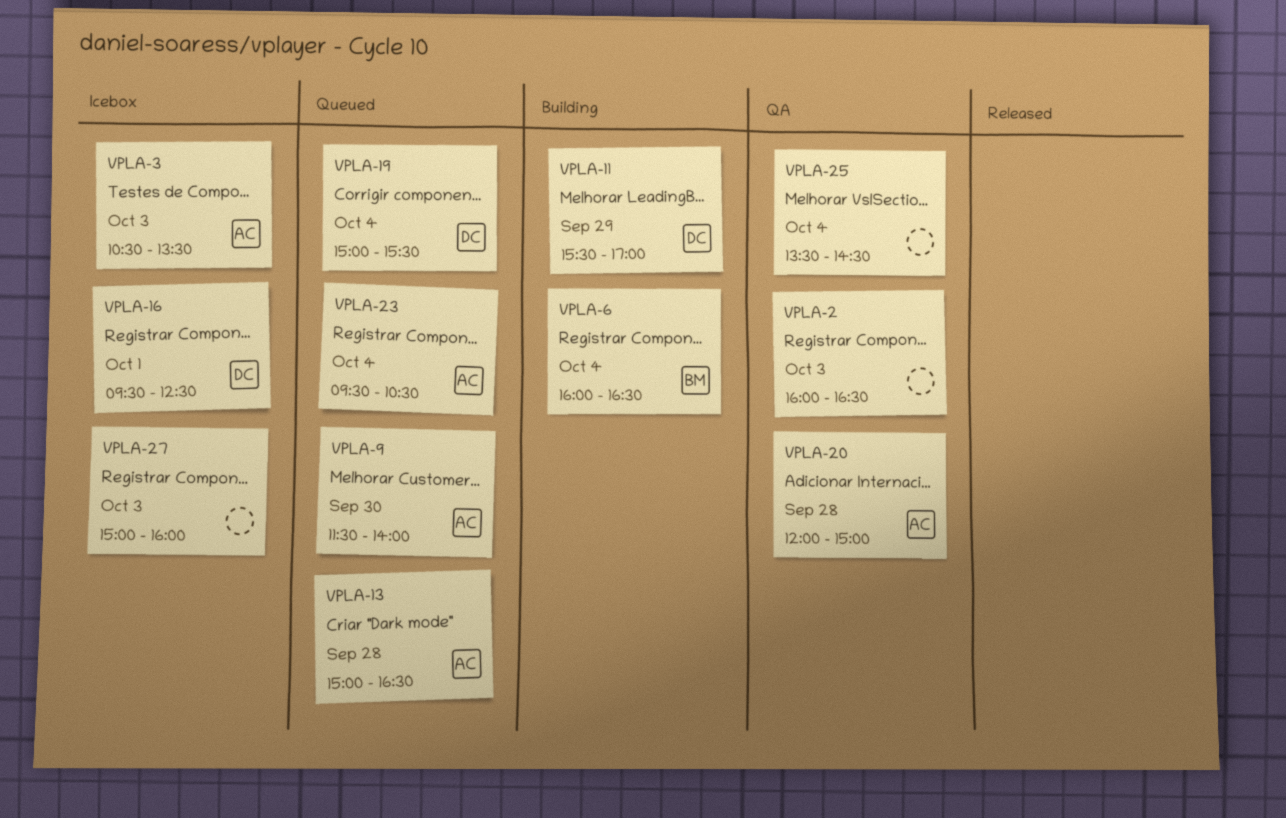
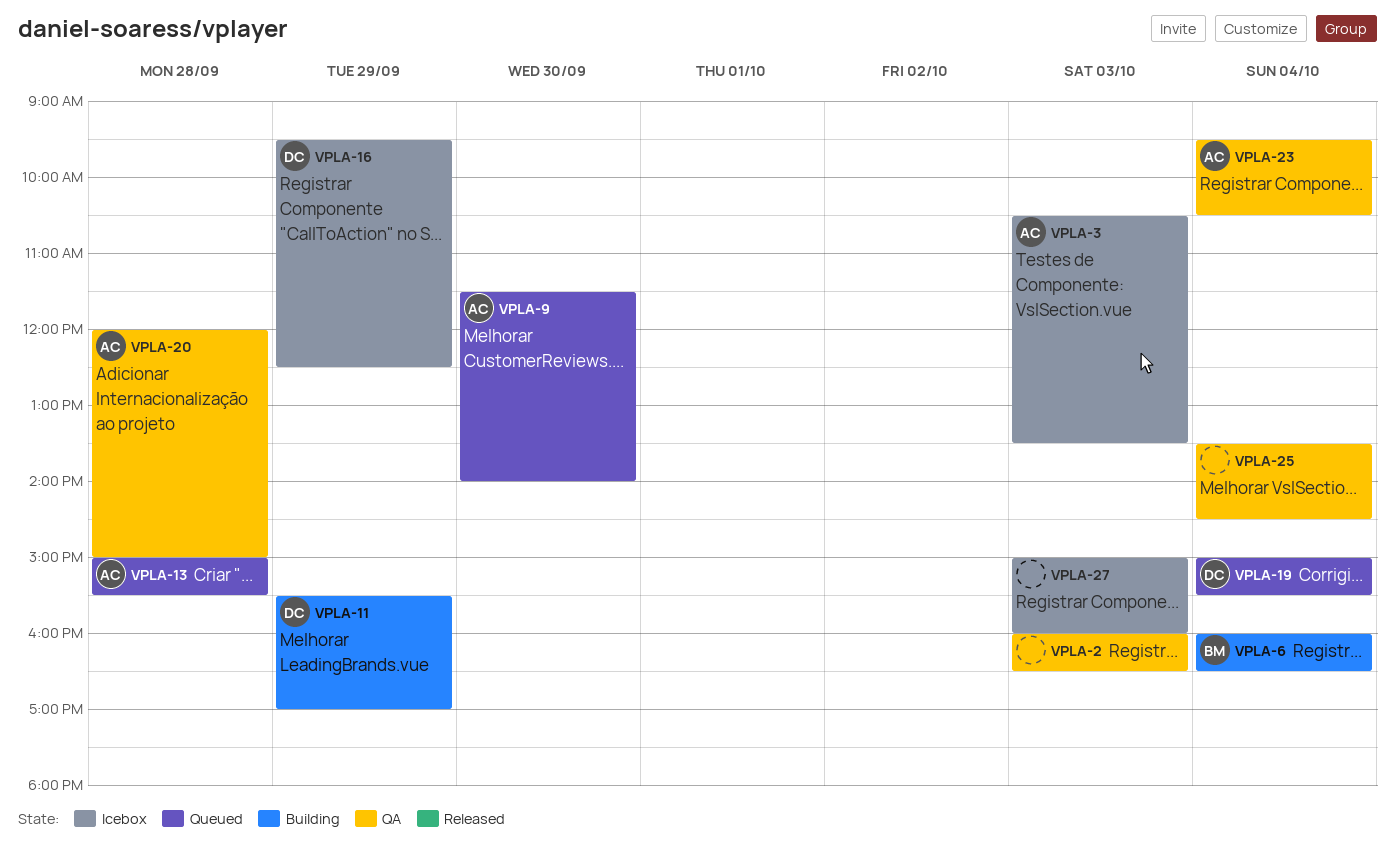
VPLA-13, ends: 16:30 -> 15:30
VPLA-16, day: Oct 1 -> Sep 29
VPLA-23, status: Queued -> QA

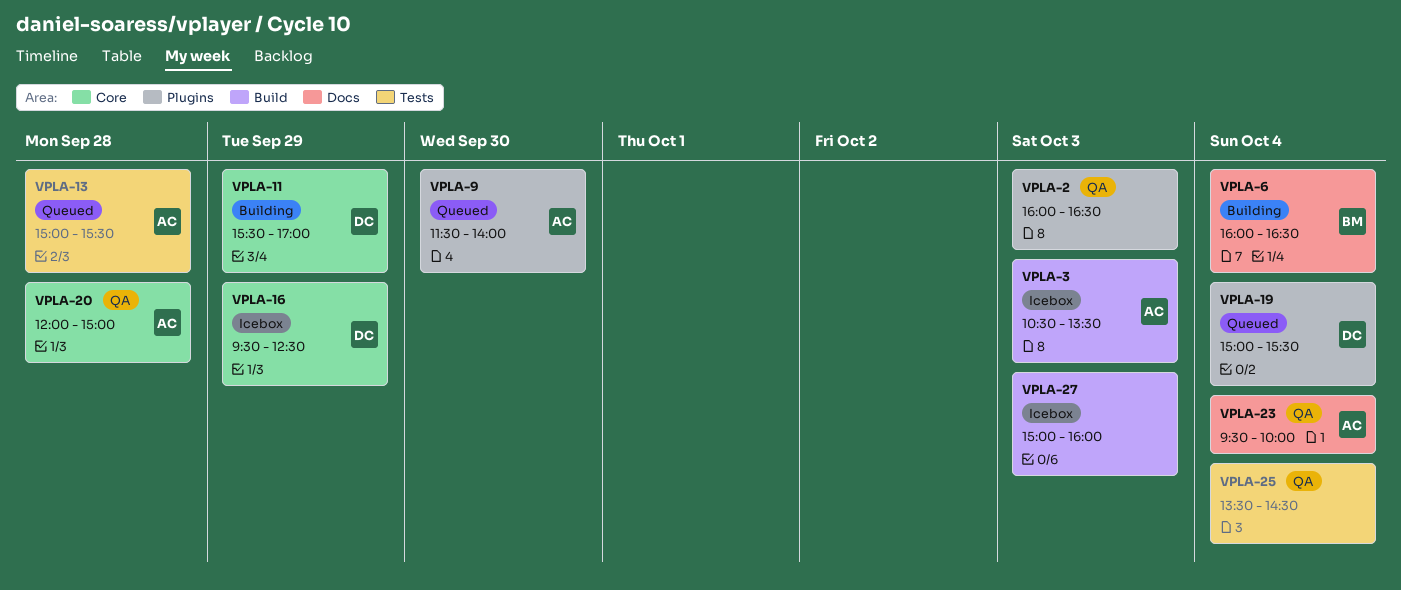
VPLA-23, ends: 10:30 -> 10:00

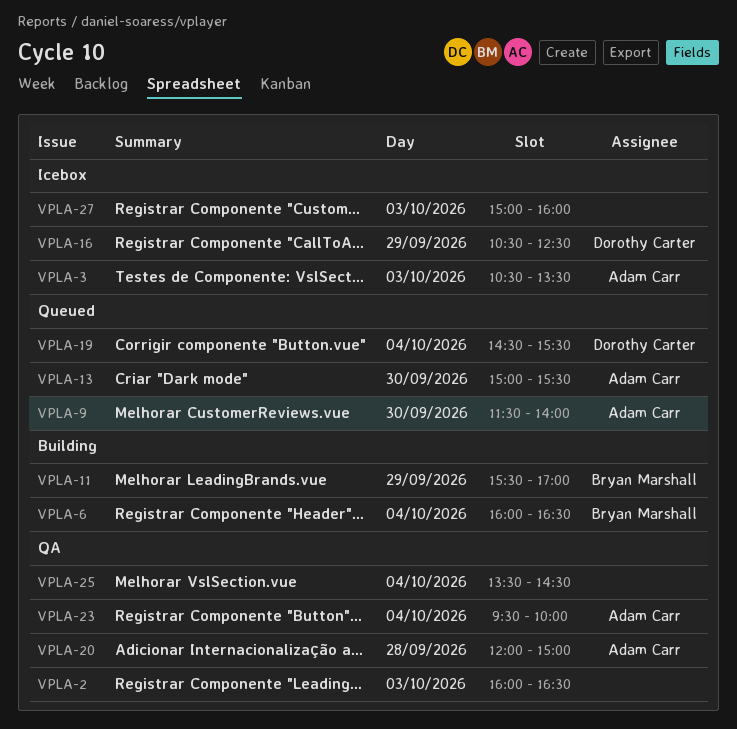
VPLA-11, owner: Dorothy Carter -> Bryan Marshall
VPLA-13, day: Sep 28 -> Sep 30
VPLA-16, begins: 09:30 -> 10:30
VPLA-19, begins: 15:00 -> 14:30

